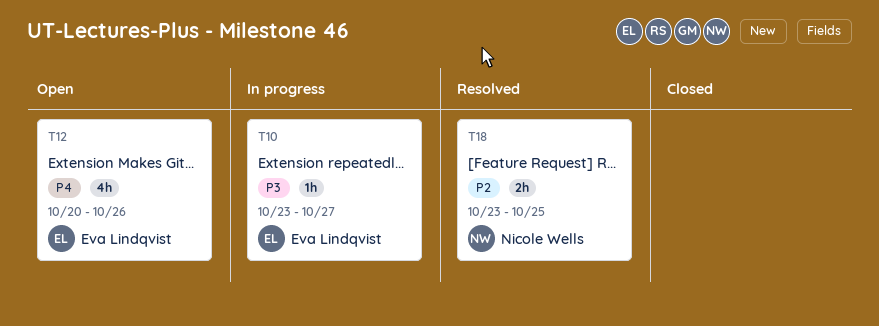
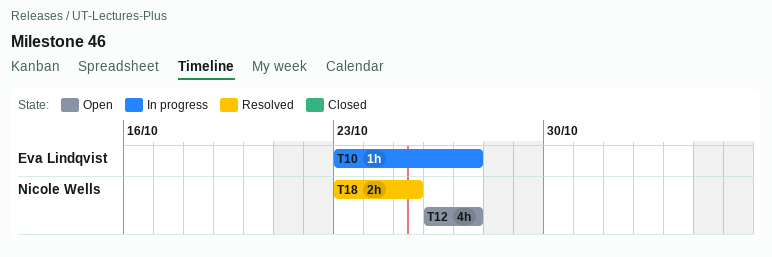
T12, owner: Eva Lindqvist -> Nicole Wells
T12, start: Oct 20 -> Oct 26
T12, due: Oct 26 -> Oct 27

